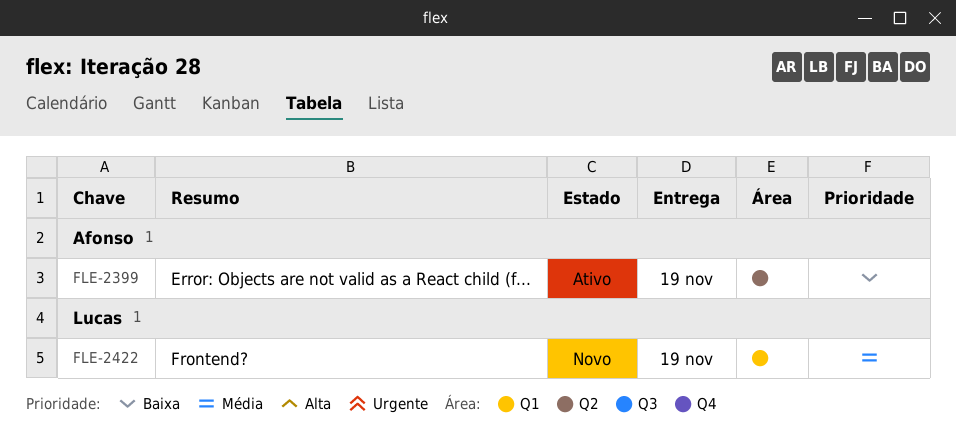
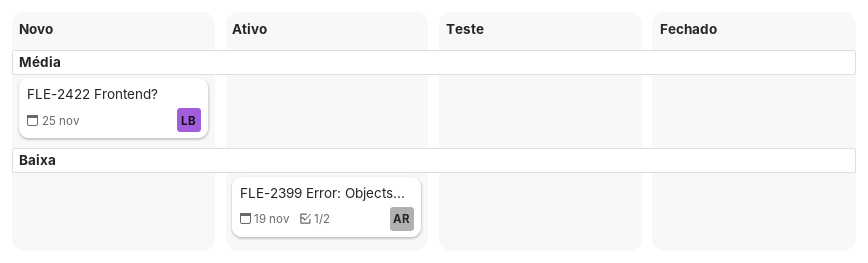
FLE-2422, due: Nov 19 -> Nov 25

